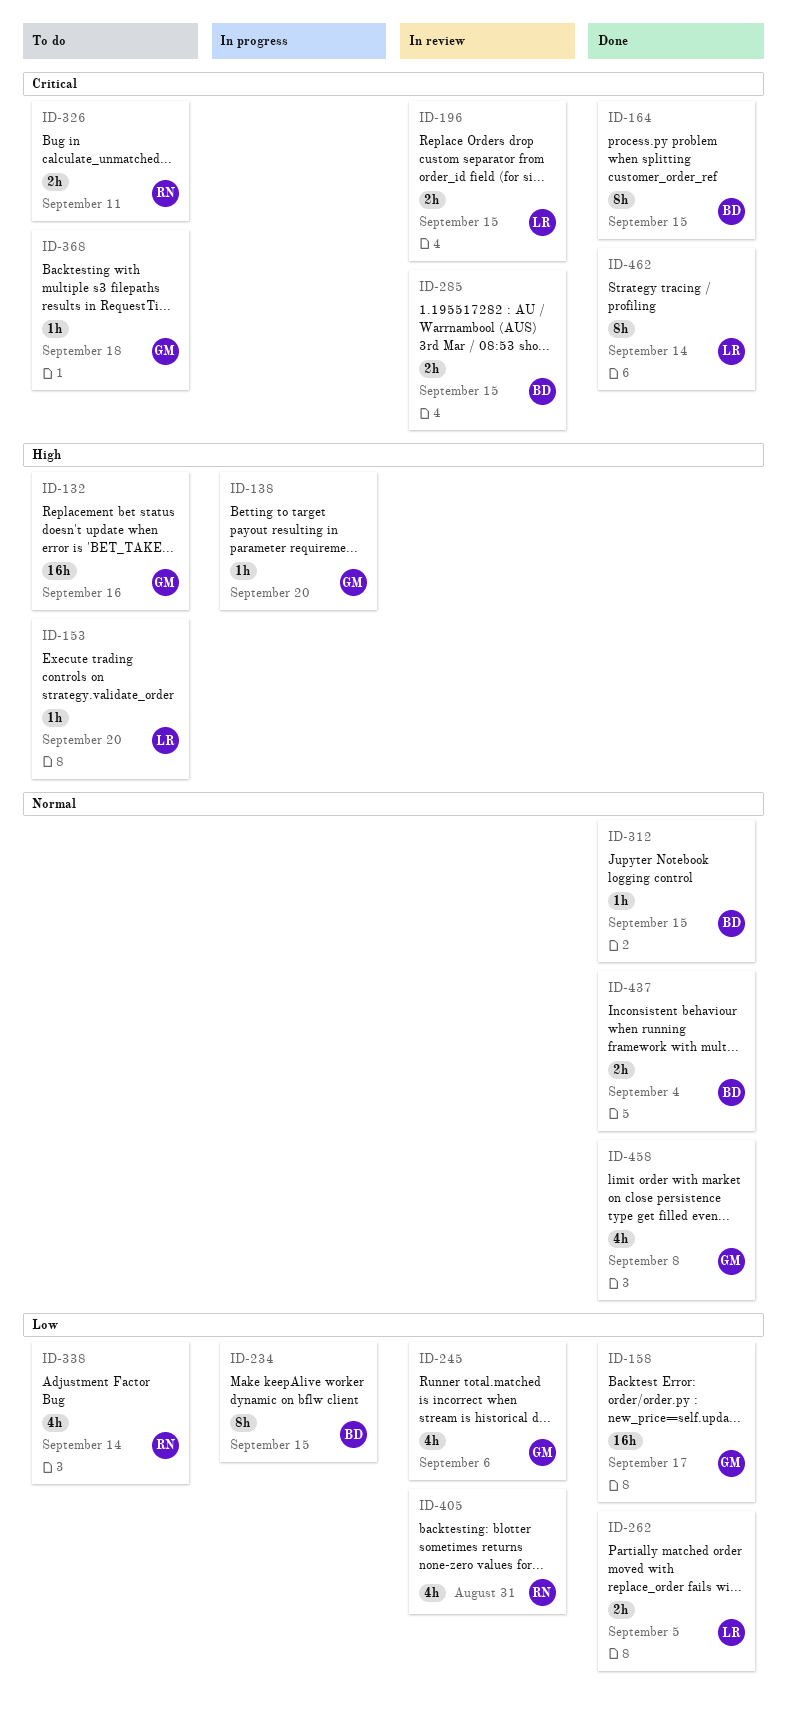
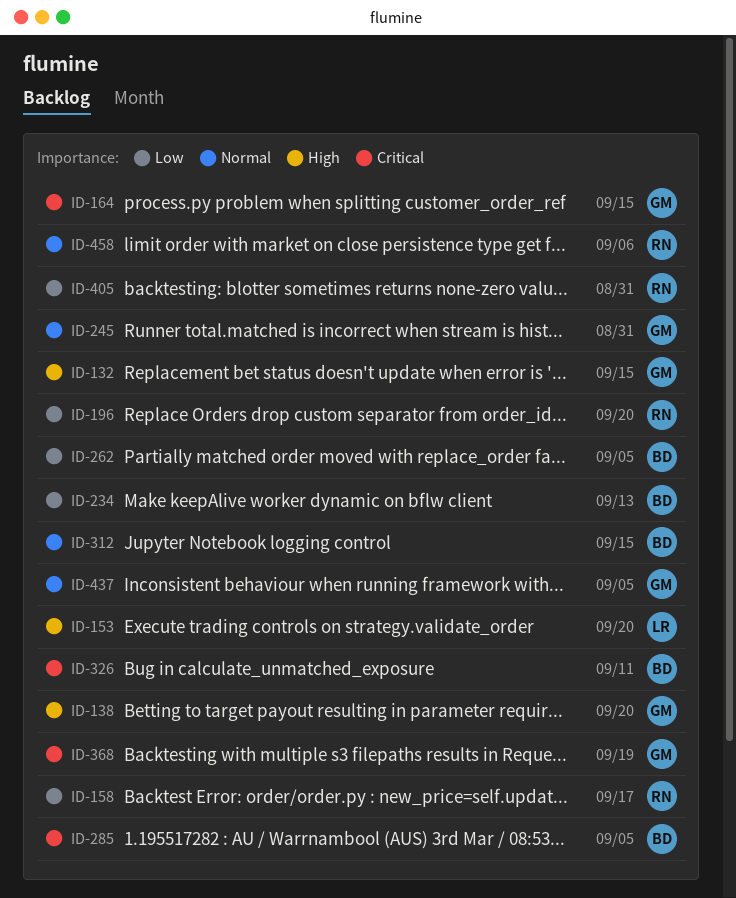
ID-132, due: Sep 16 -> Sep 15
ID-158, owner: GM -> RN
ID-164, owner: BD -> GM
ID-196, owner: LR -> RN
ID-196, priority: Critical -> Low
ID-196, due: Sep 15 -> Sep 20
ID-234, due: Sep 15 -> Sep 13
ID-245, priority: Low -> Normal
ID-245, due: Sep 6 -> Aug 31
ID-262, owner: LR -> BD
ID-285, due: Sep 15 -> Sep 5
ID-326, owner: RN -> BD
ID-338: present -> none
ID-368, due: Sep 18 -> Sep 19
ID-437, owner: BD -> GM
ID-437, due: Sep 4 -> Sep 5
ID-458, owner: GM -> RN
ID-458, due: Sep 8 -> Sep 6
ID-462: present -> none

